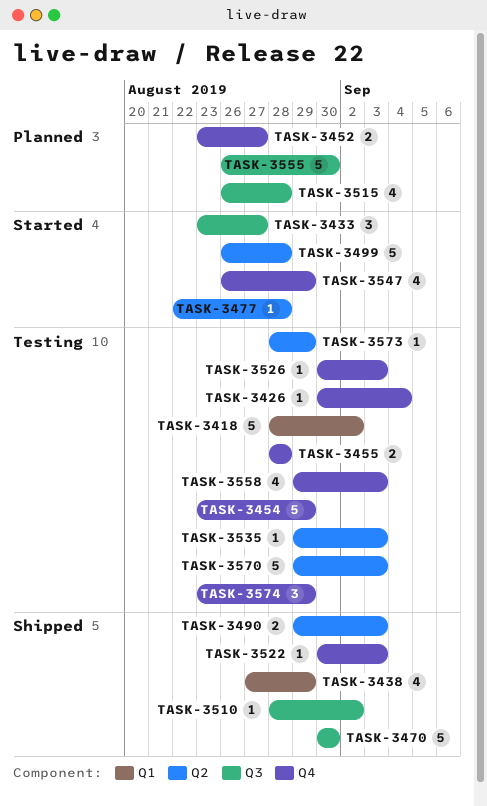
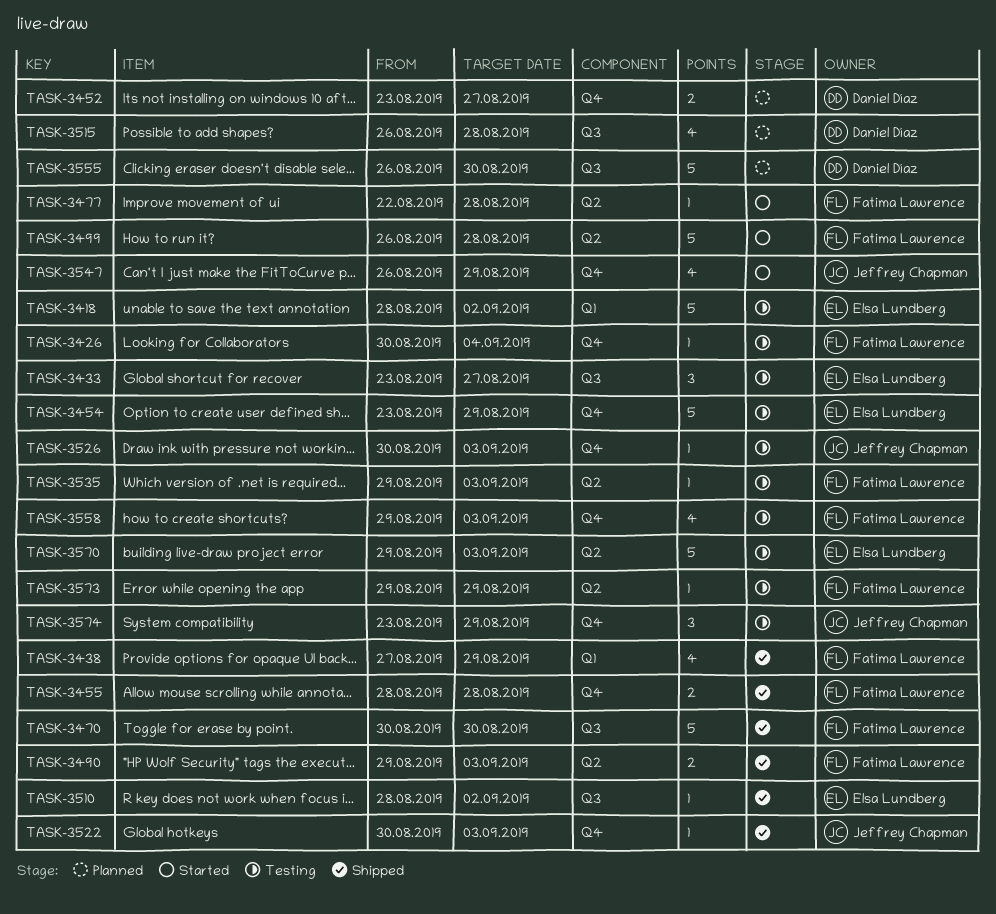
TASK-3433, status: Started -> Testing
TASK-3455, status: Testing -> Shipped
TASK-3573, start: Aug 28 -> Aug 29

